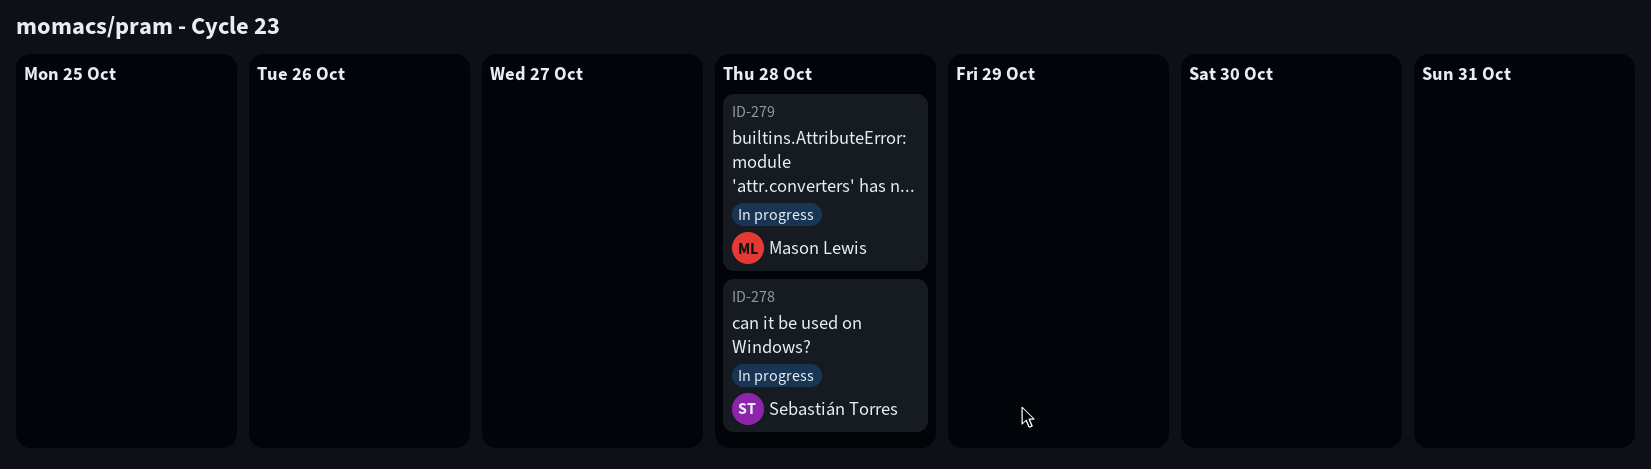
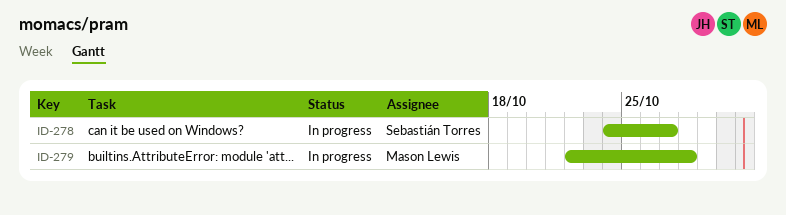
ID-278, due: Oct 28 -> Oct 27

